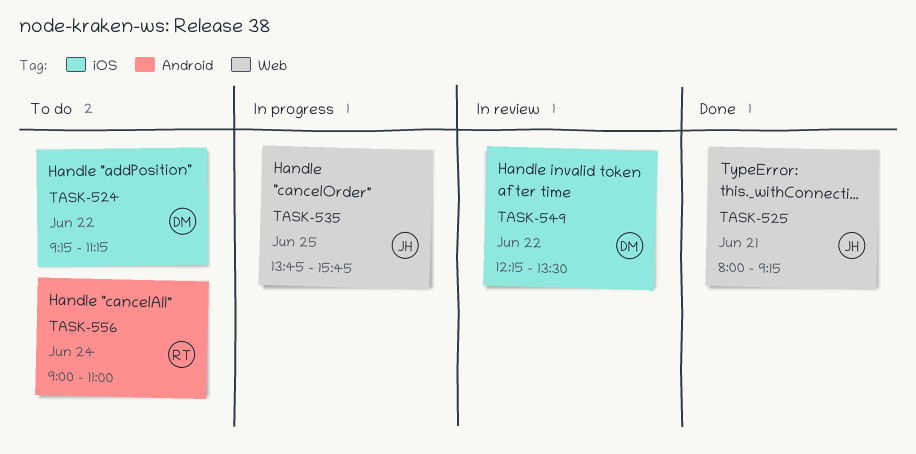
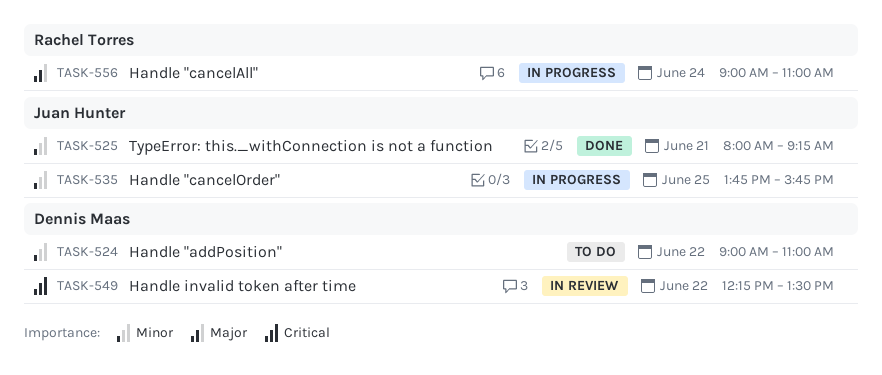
TASK-524, begins: 09:15 -> 09:00
TASK-524, ends: 11:15 -> 11:00
TASK-556, status: To do -> In progress

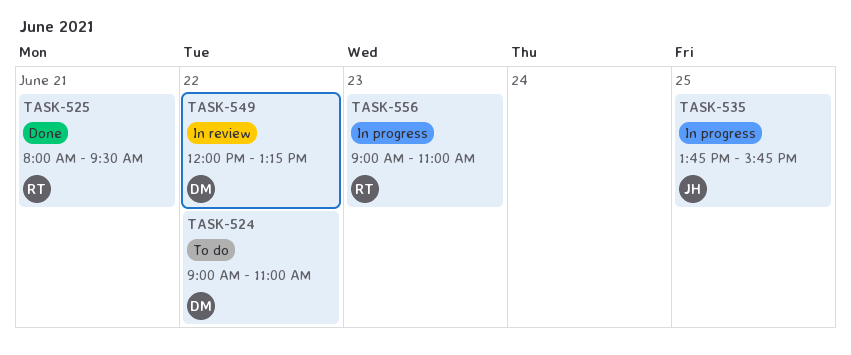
TASK-525, owner: Juan Hunter -> Rachel Torres
TASK-525, ends: 09:15 -> 09:30
TASK-549, begins: 12:15 -> 12:00
TASK-549, ends: 13:30 -> 13:15
TASK-556, day: Jun 24 -> Jun 23

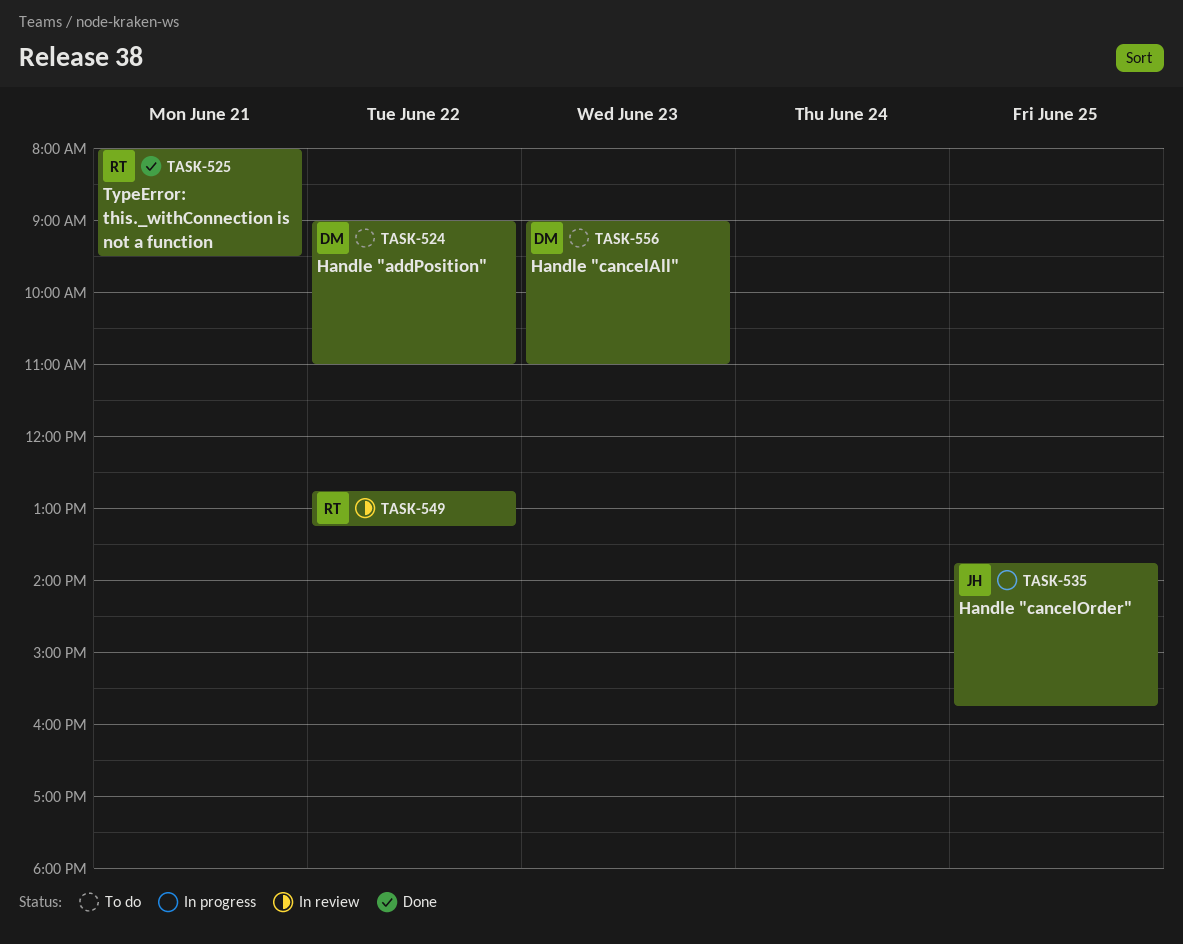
TASK-549, owner: DM -> RT
TASK-549, begins: 12:00 -> 12:45
TASK-556, status: In progress -> To do
TASK-556, owner: RT -> DM

